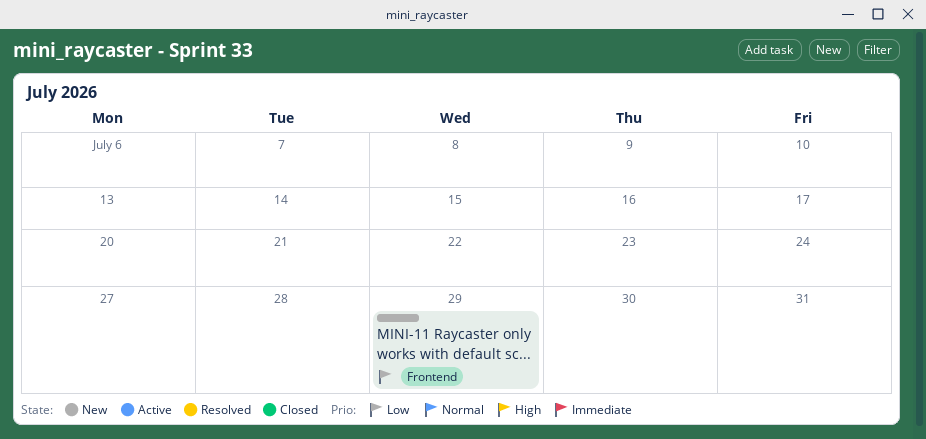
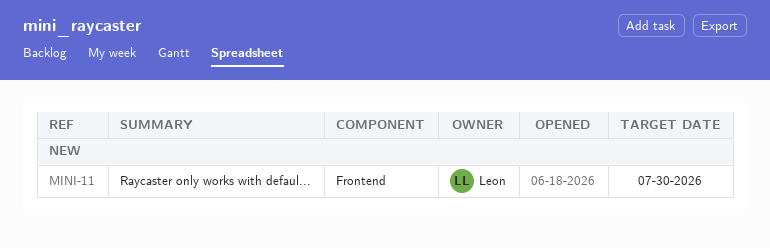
MINI-11, due: Jul 29 -> Jul 30

